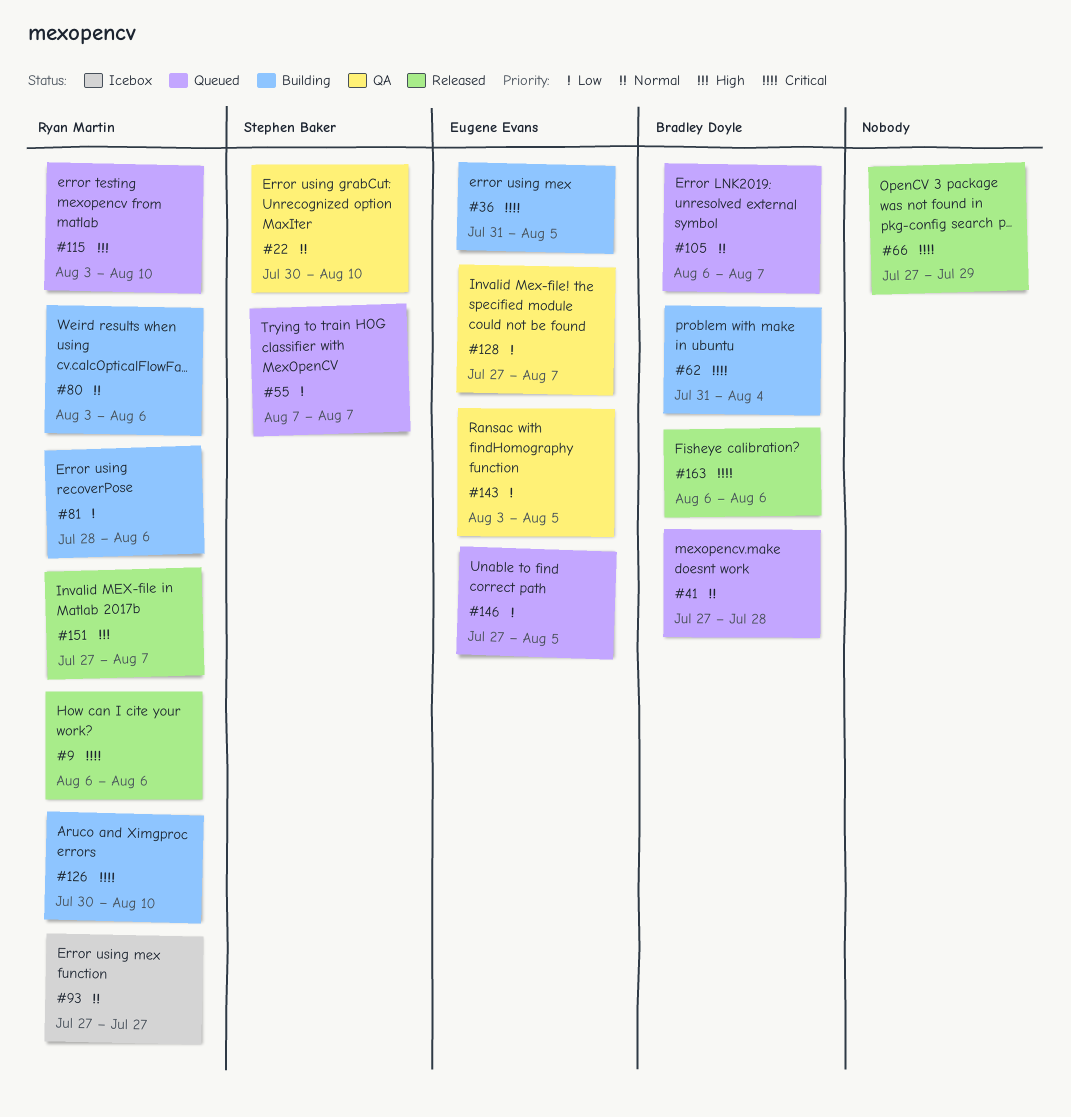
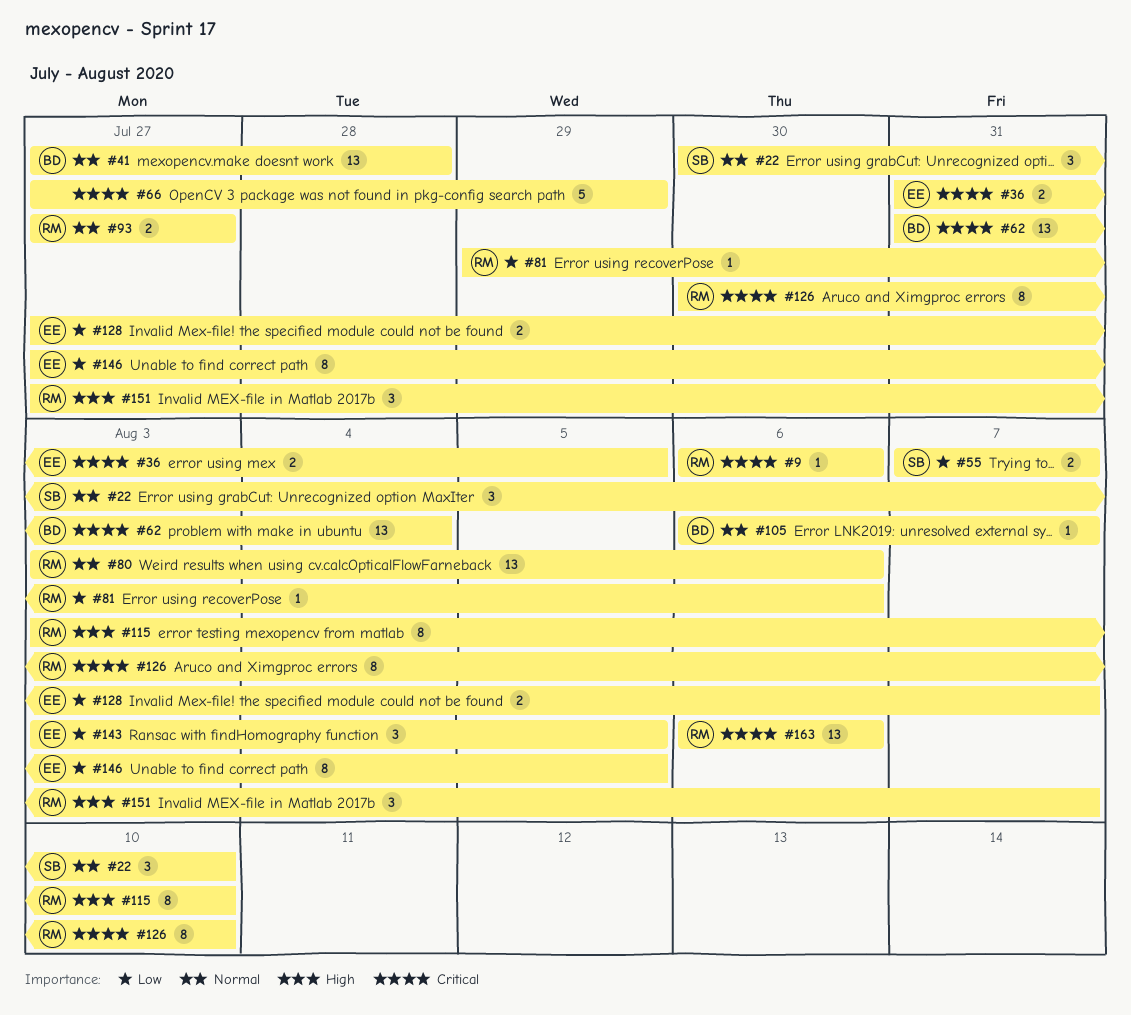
#81, start: Jul 28 -> Jul 29
#163, owner: Bradley Doyle -> Ryan Martin

